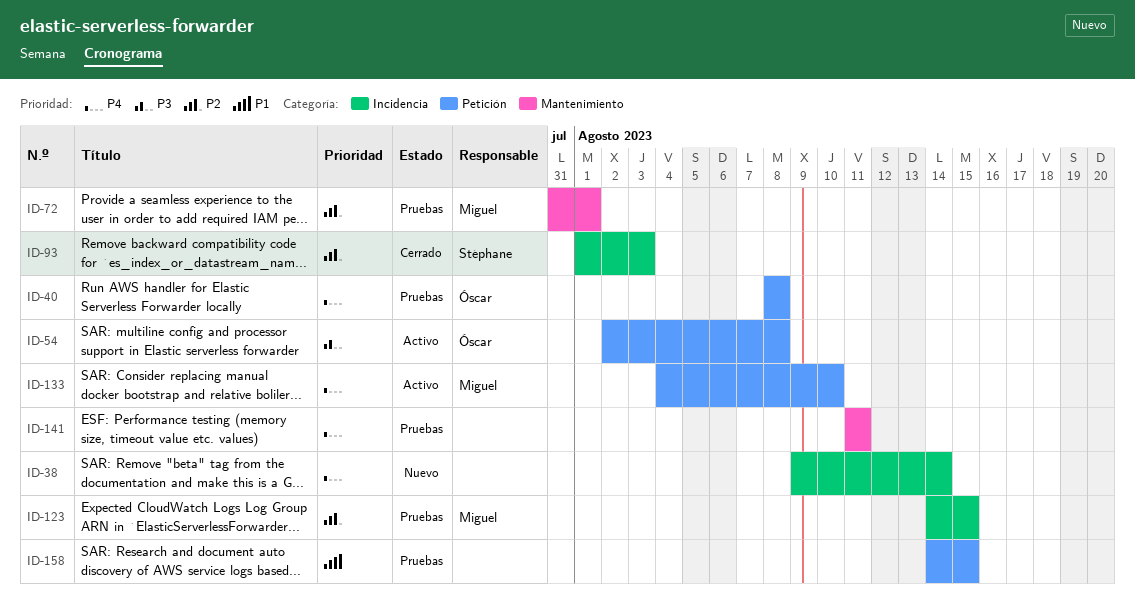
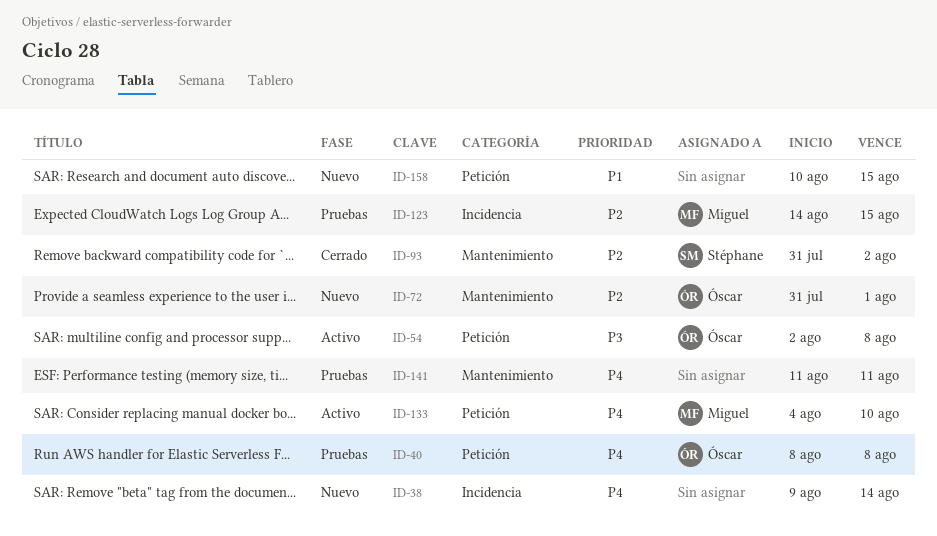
ID-72, status: Pruebas -> Nuevo
ID-72, owner: Miguel -> Óscar
ID-93, label: Incidencia -> Mantenimiento
ID-93, start: Aug 1 -> Jul 31
ID-93, due: Aug 3 -> Aug 2
ID-158, status: Pruebas -> Nuevo
ID-158, start: Aug 14 -> Aug 10

